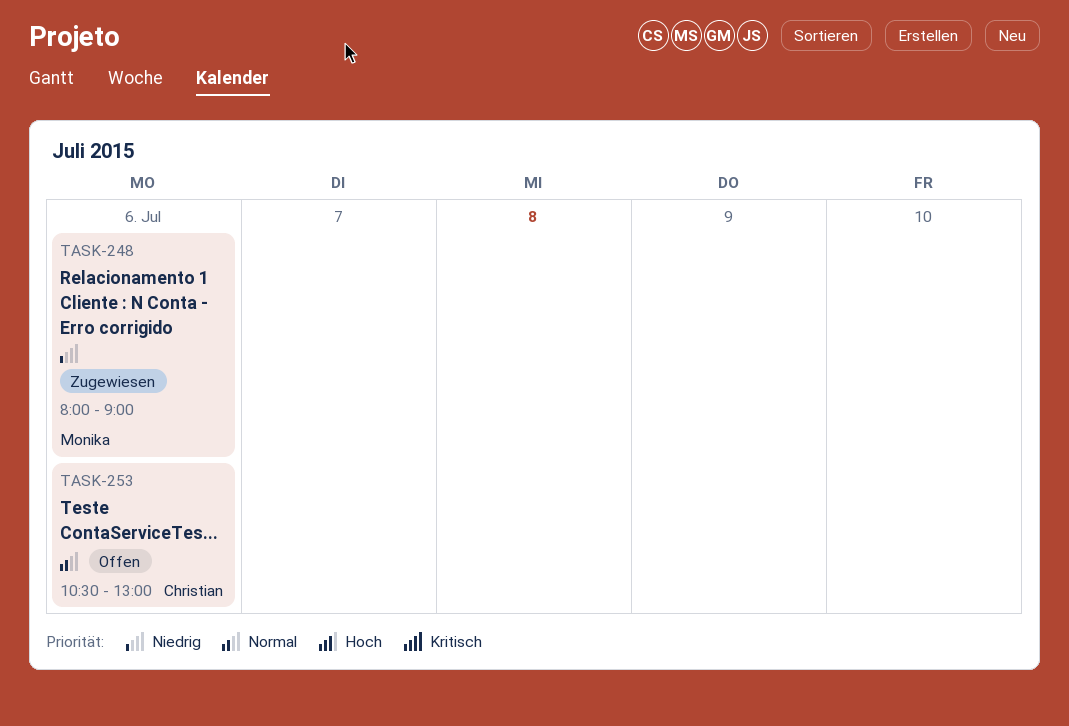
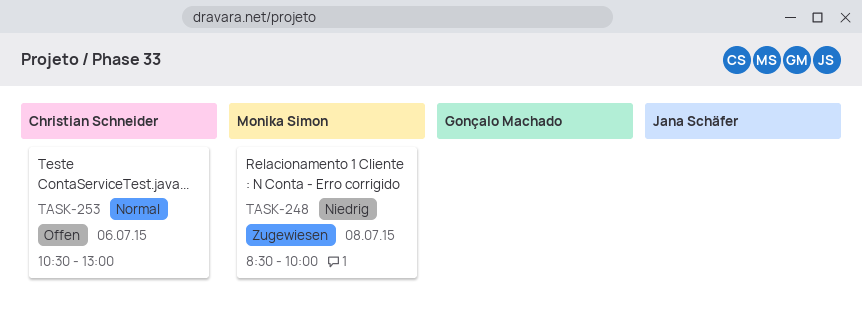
TASK-248, day: Jul 6 -> Jul 8
TASK-248, begins: 08:00 -> 08:30
TASK-248, ends: 09:00 -> 10:00

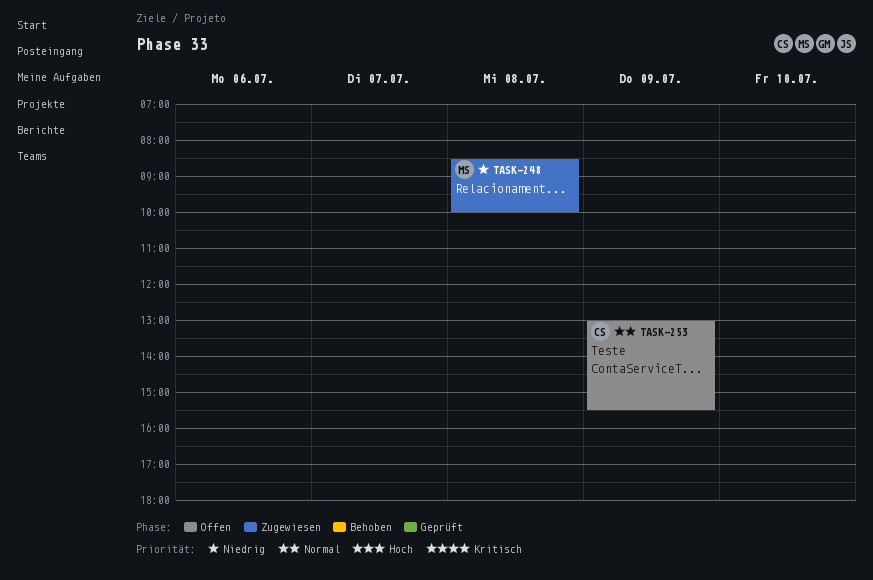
TASK-253, day: Jul 6 -> Jul 9
TASK-253, begins: 10:30 -> 13:00
TASK-253, ends: 13:00 -> 15:30

